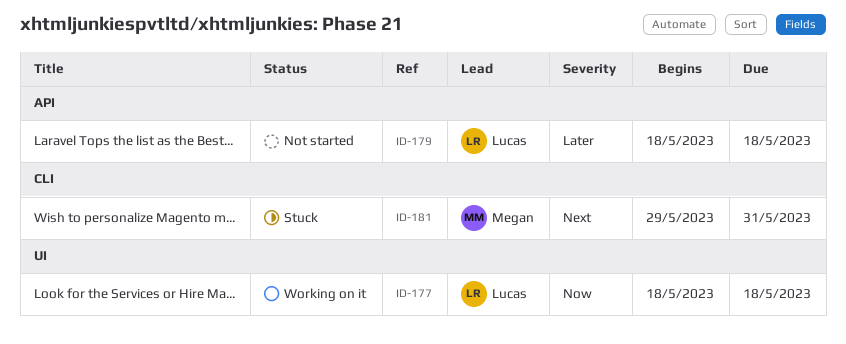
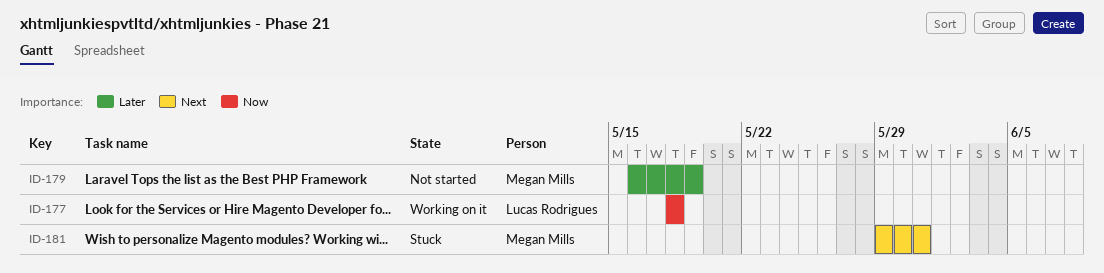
ID-179, owner: Lucas Rodrigues -> Megan Mills
ID-179, start: May 18 -> May 16
ID-179, due: May 18 -> May 19

